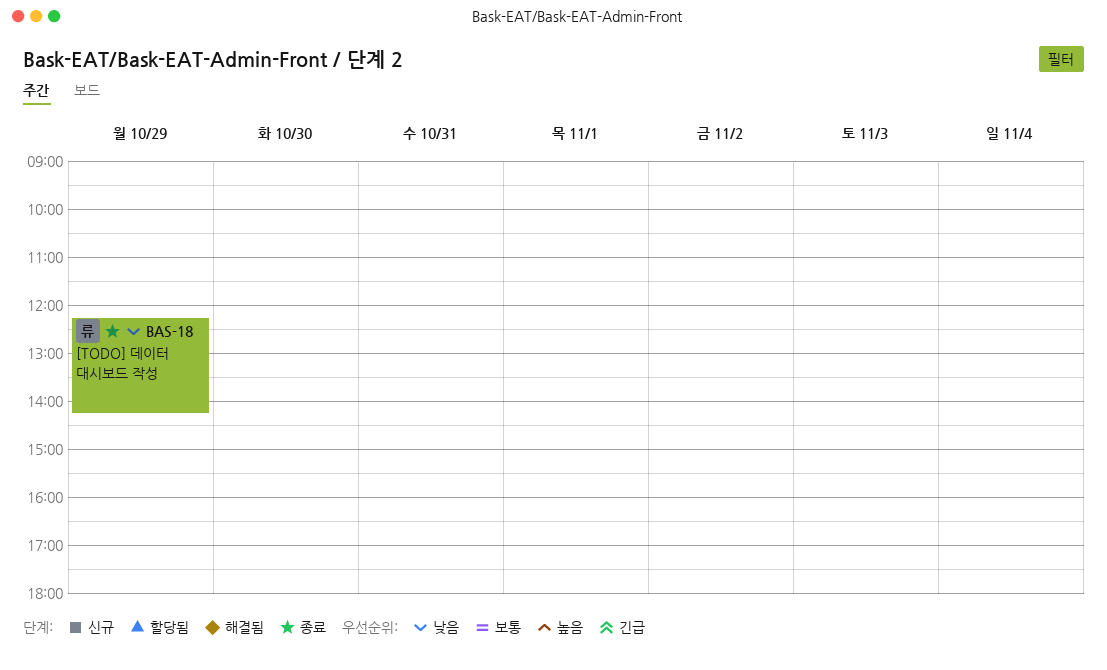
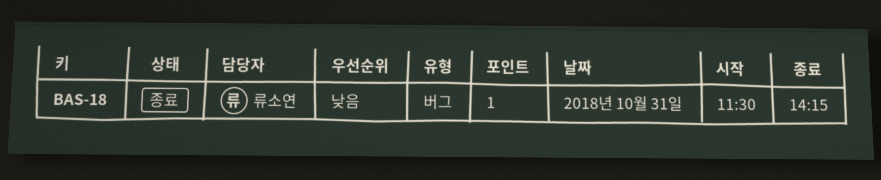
BAS-18, day: Oct 29 -> Oct 31
BAS-18, begins: 12:15 -> 11:30

